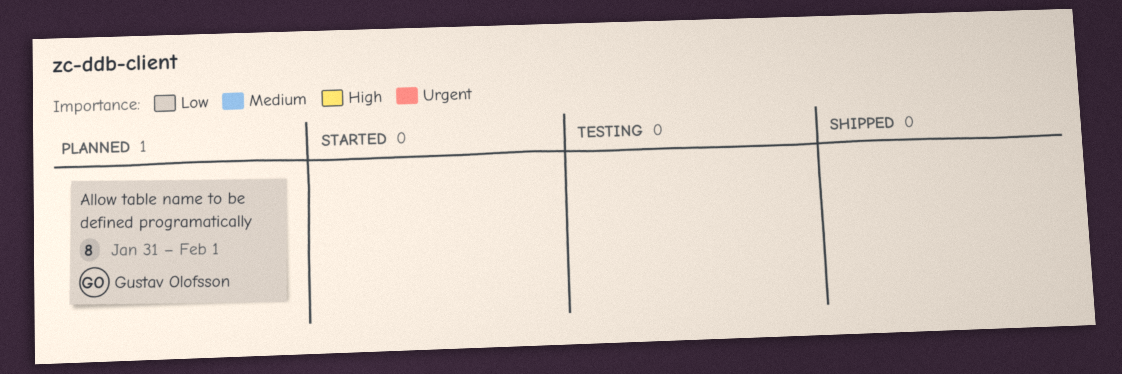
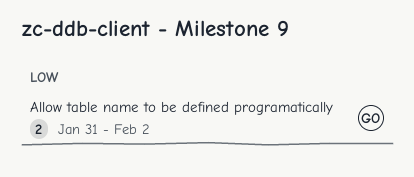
Allow table name to be defined programatically, estimate: 8 -> 2
Allow table name to be defined programatically, due: Feb 1 -> Feb 2

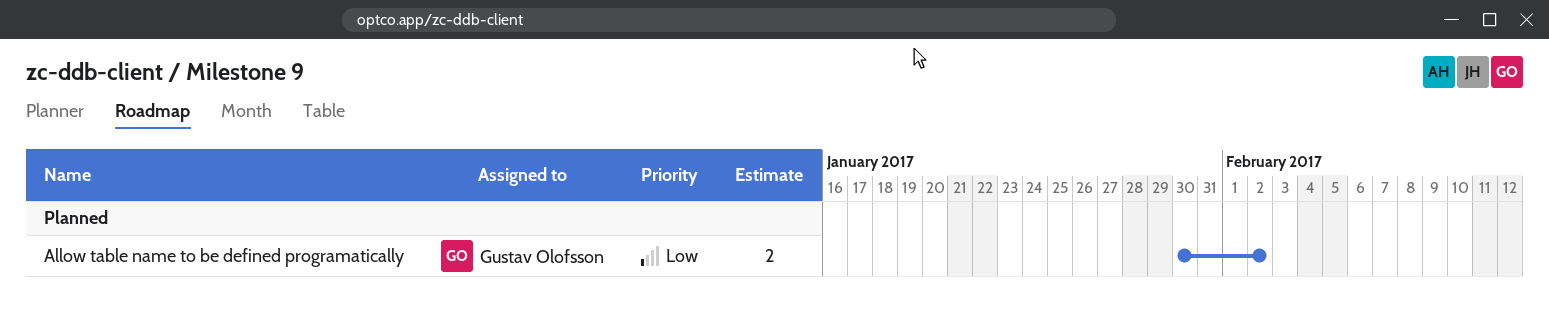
Allow table name to be defined programatically, start: Jan 31 -> Jan 30

